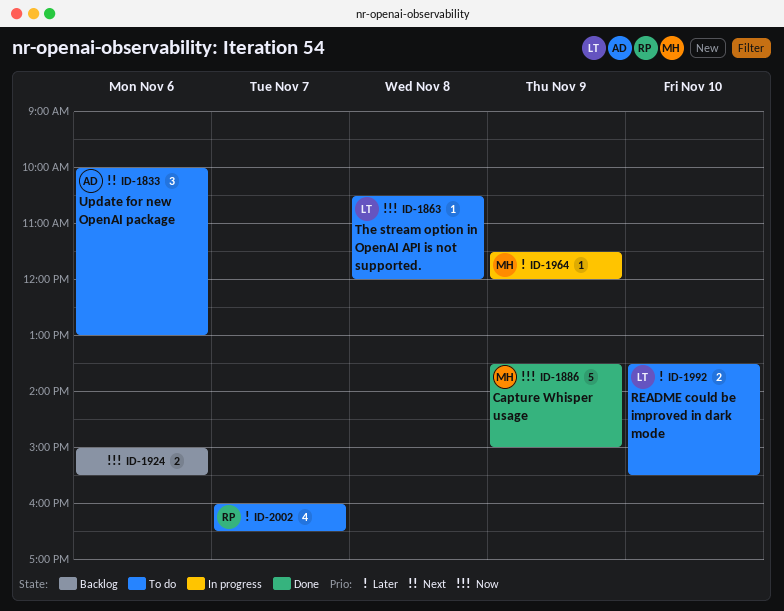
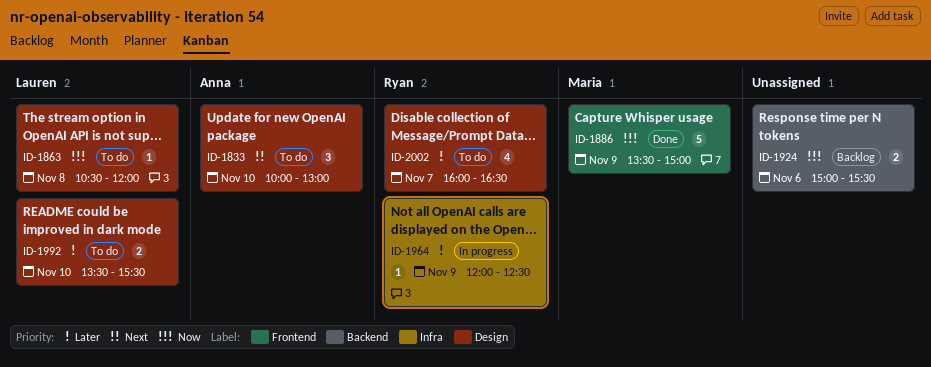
ID-1833, day: Nov 6 -> Nov 10
ID-1964, owner: Maria -> Ryan
ID-1964, begins: 11:30 -> 12:00
ID-1964, ends: 12:00 -> 12:30

